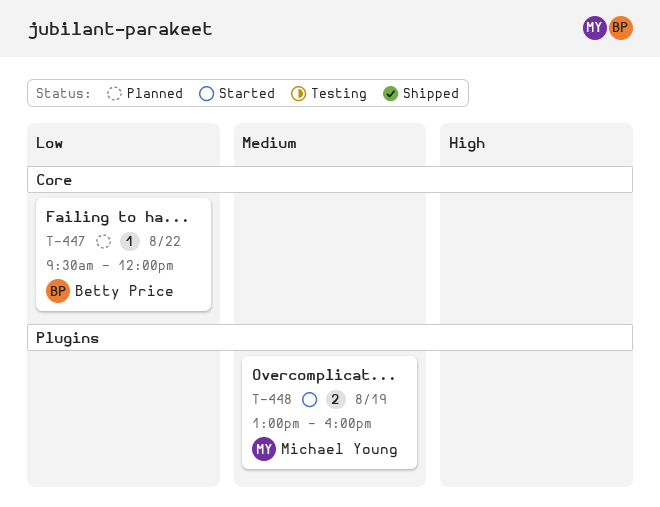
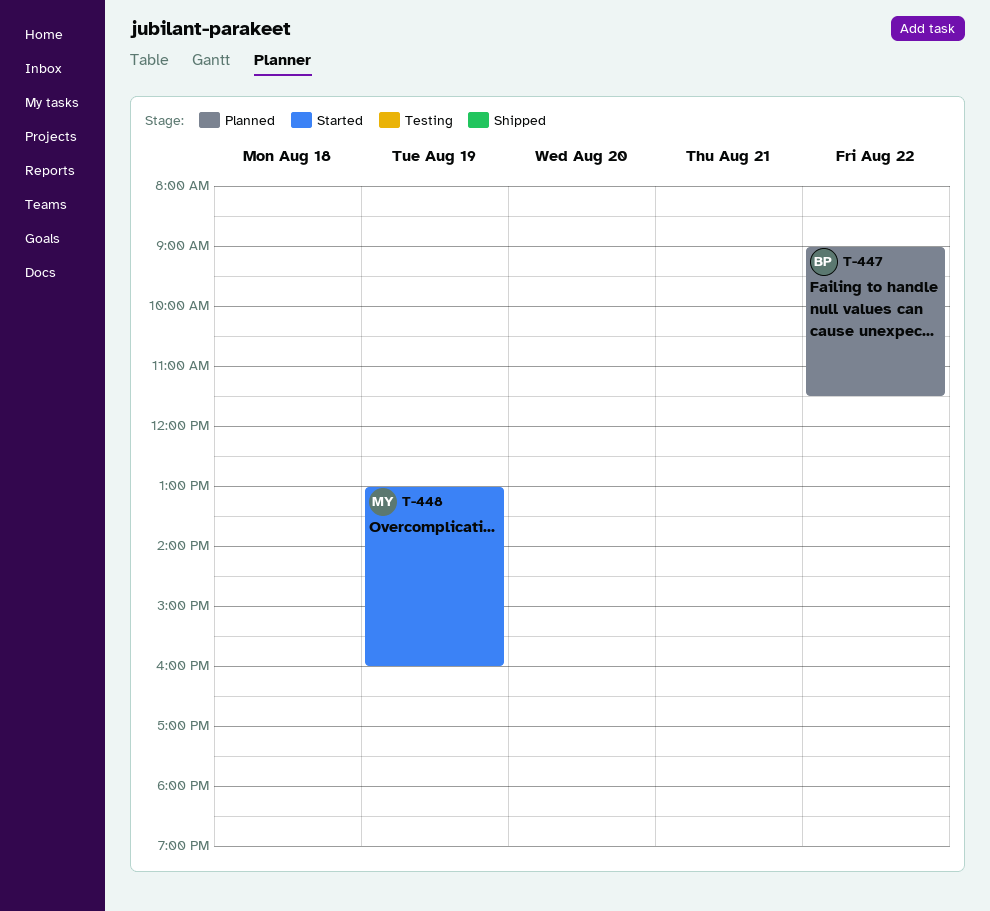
T-447, begins: 09:30 -> 09:00
T-447, ends: 12:00 -> 11:30

